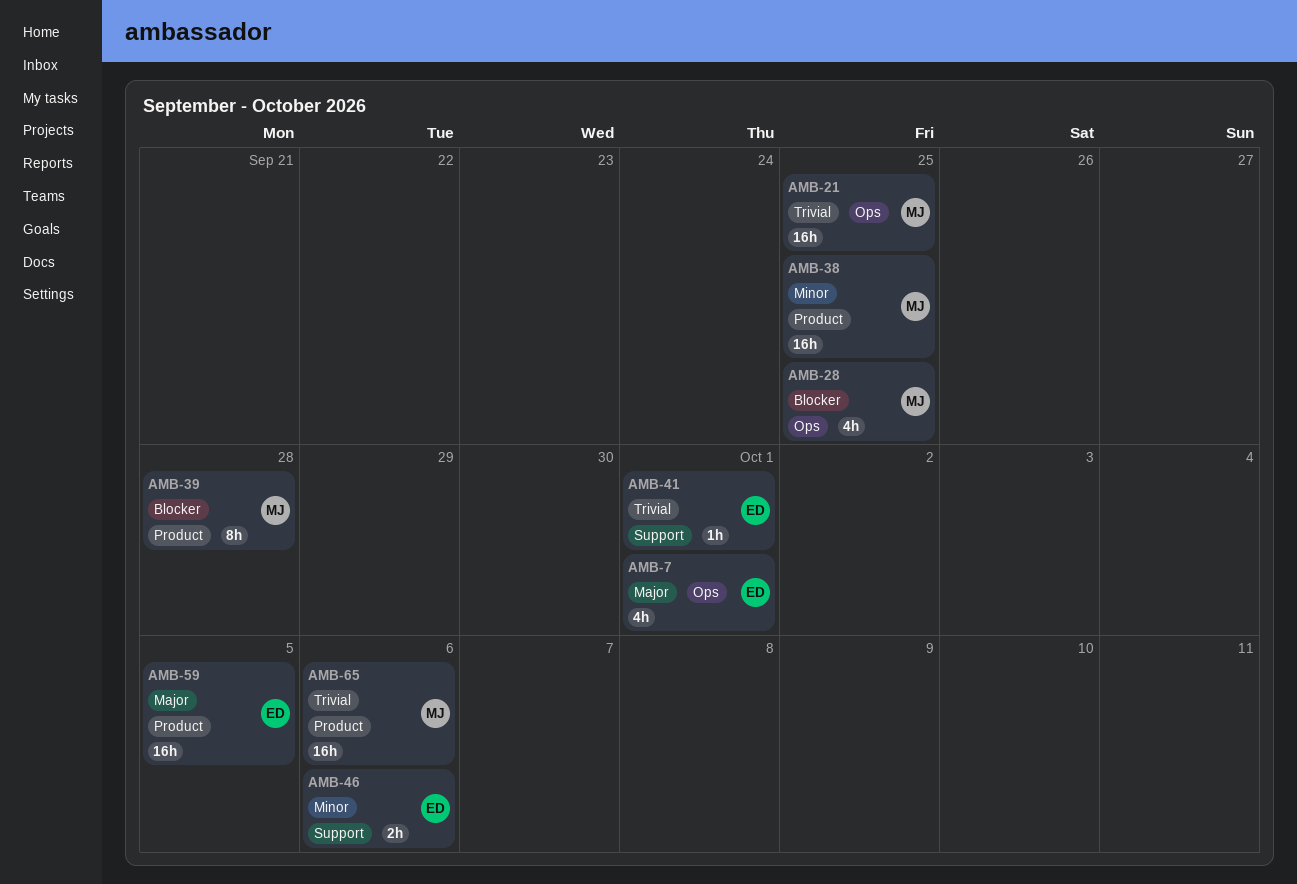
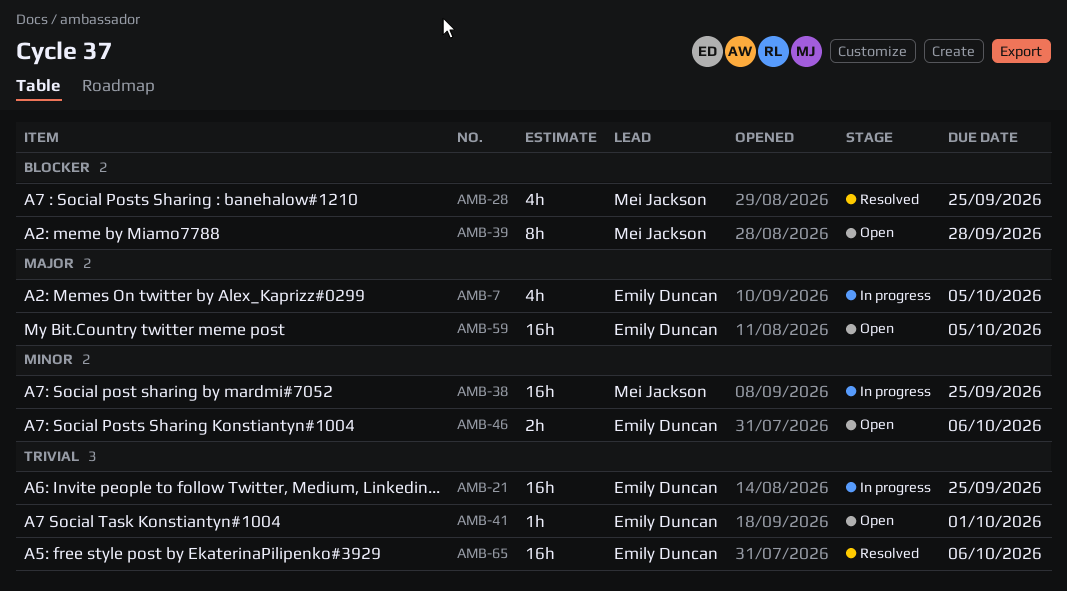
AMB-7, due: Oct 1 -> Oct 5
AMB-21, owner: Mei Jackson -> Emily Duncan
AMB-65, owner: Mei Jackson -> Emily Duncan

